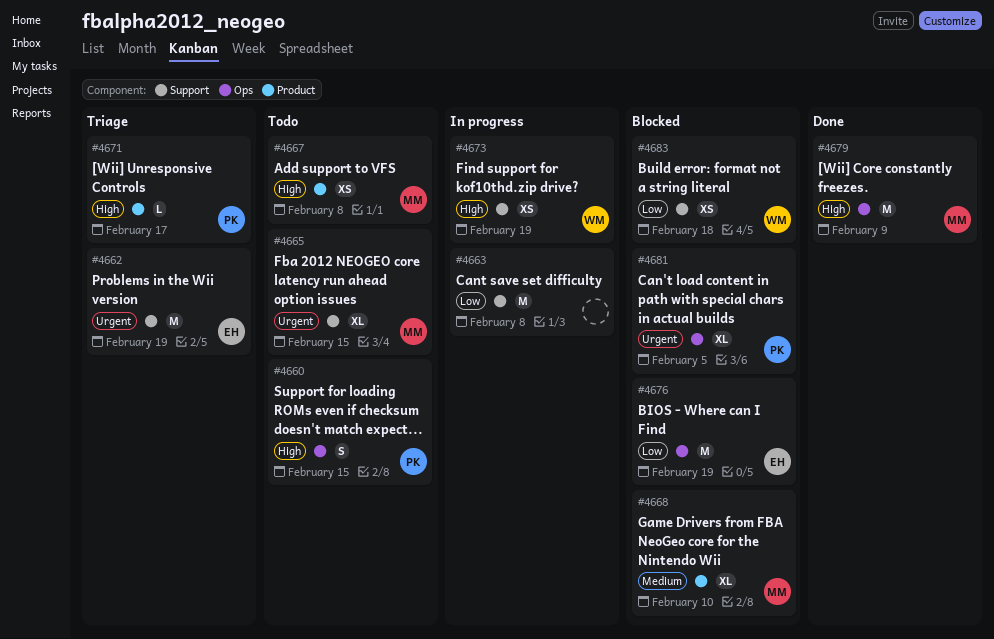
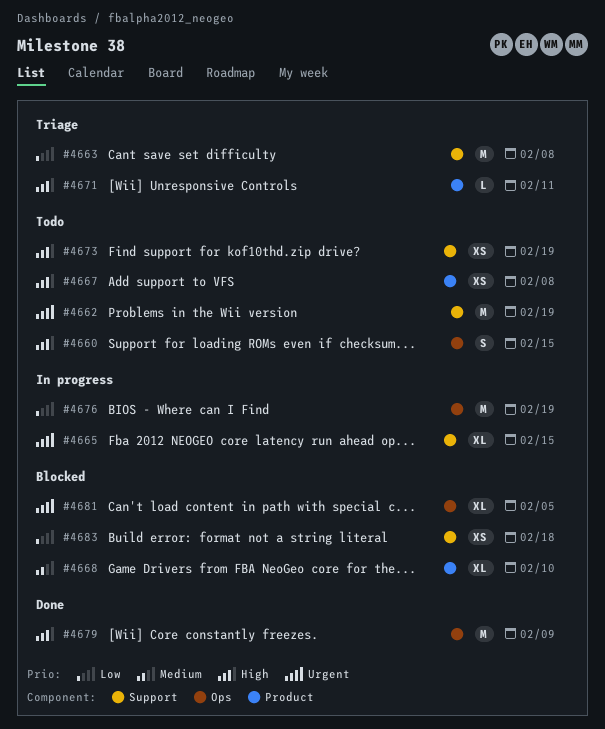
#4662, status: Triage -> Todo
#4663, status: In progress -> Triage
#4665, status: Todo -> In progress
#4671, due: Feb 17 -> Feb 11
#4673, status: In progress -> Todo
#4676, status: Blocked -> In progress

